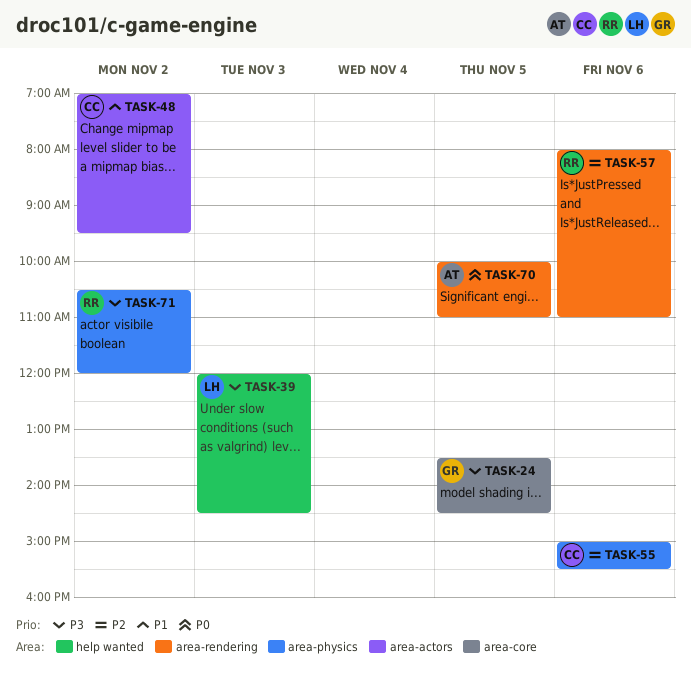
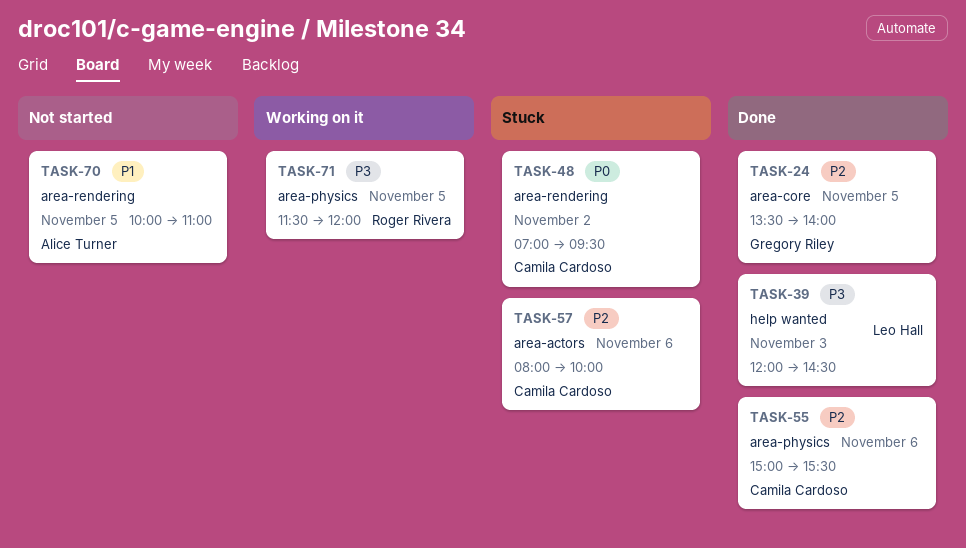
TASK-24, priority: P3 -> P2
TASK-24, ends: 14:30 -> 14:00
TASK-48, priority: P1 -> P0
TASK-48, label: area-actors -> area-rendering
TASK-57, owner: Roger Rivera -> Camila Cardoso
TASK-57, label: area-rendering -> area-actors
TASK-57, ends: 11:00 -> 10:00
TASK-70, priority: P0 -> P1
TASK-71, day: Nov 2 -> Nov 5
TASK-71, begins: 10:30 -> 11:30

